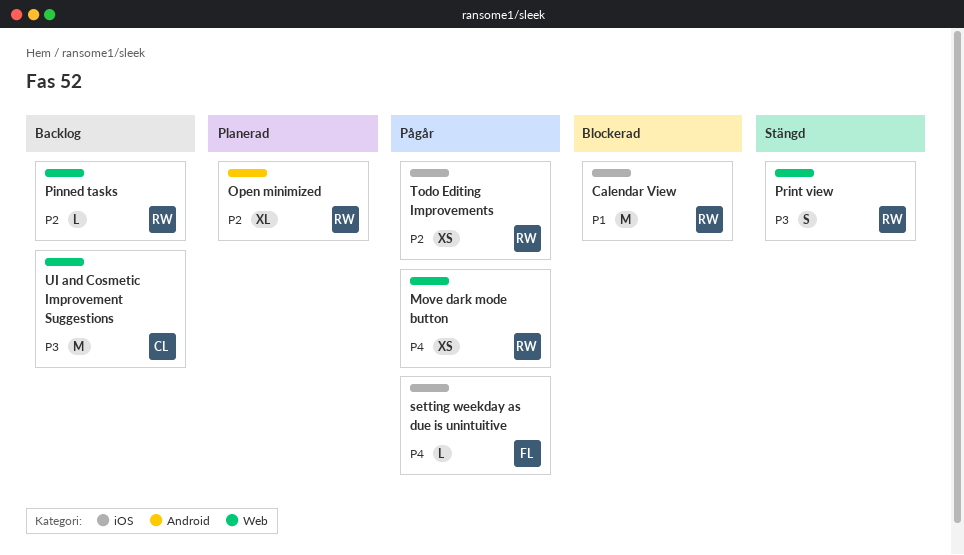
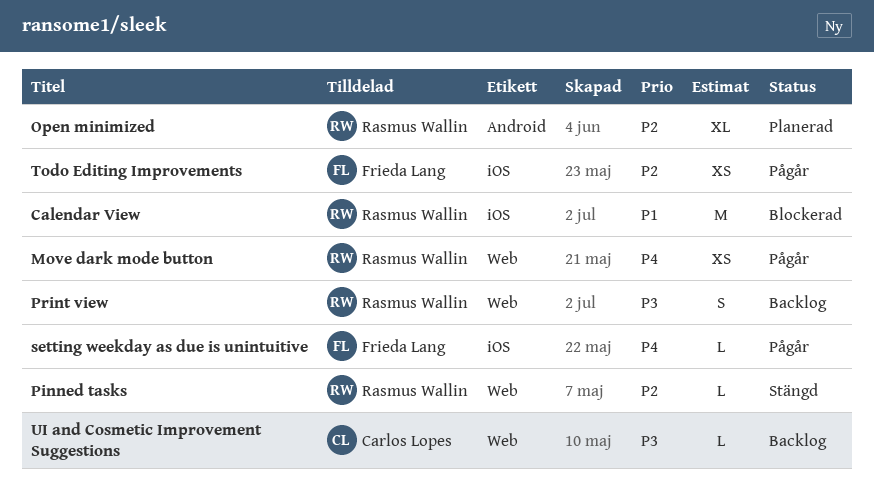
Pinned tasks, status: Backlog -> Stängd
Print view, status: Stängd -> Backlog
Todo Editing Improvements, owner: Rasmus Wallin -> Frieda Lang
UI and Cosmetic Improvement Suggestions, estimate: M -> L

